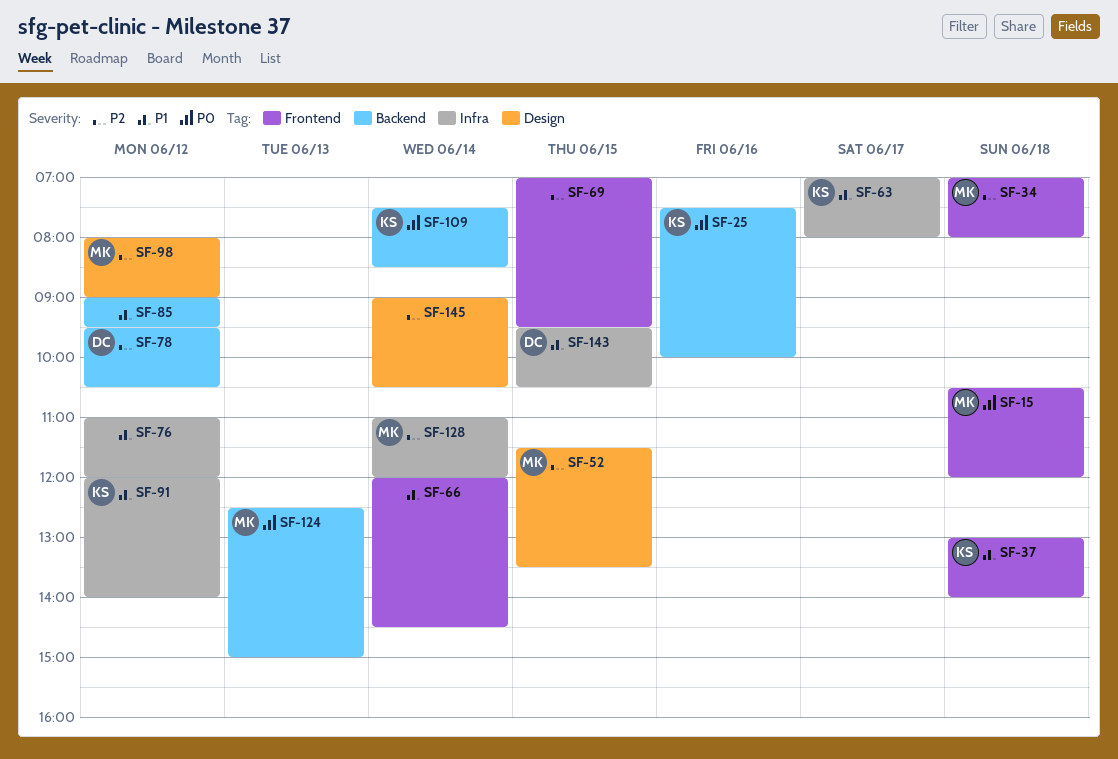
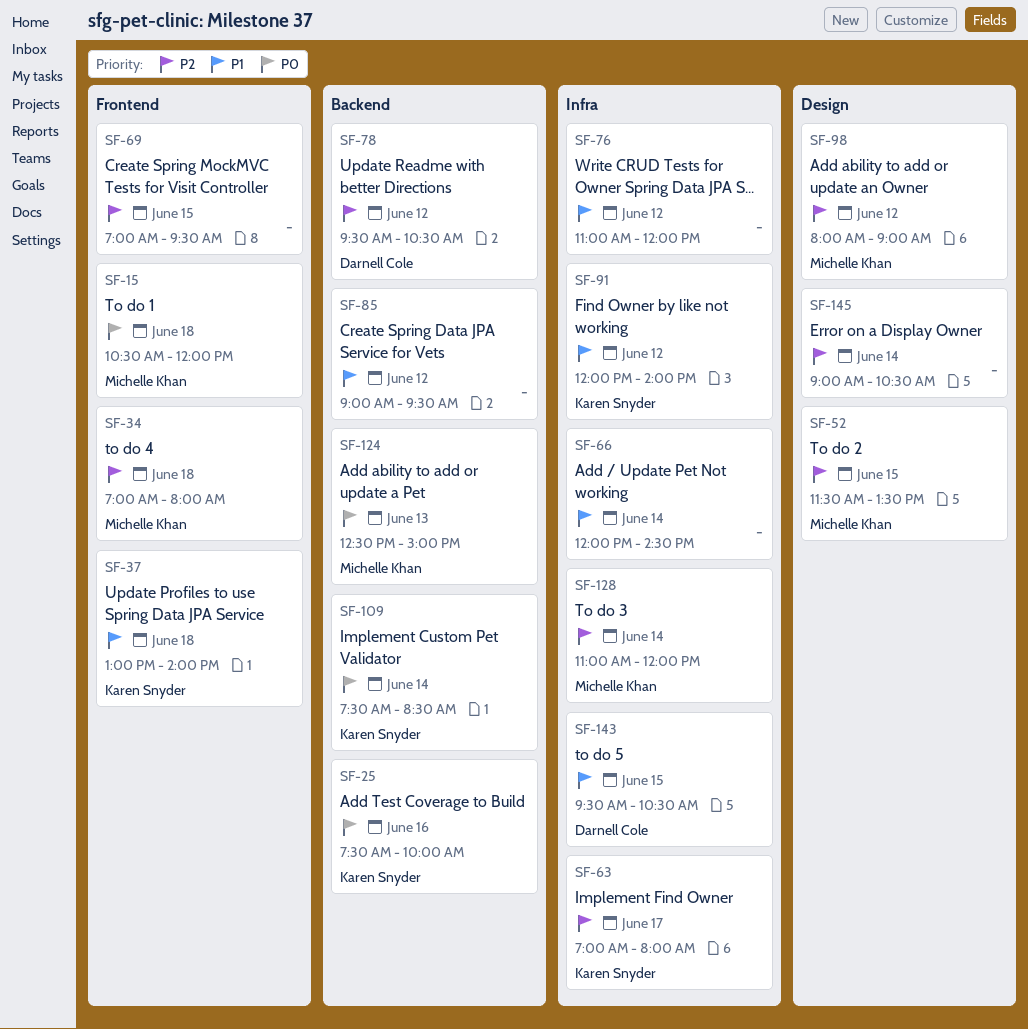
SF-63, priority: P1 -> P2
SF-66, label: Frontend -> Infra

